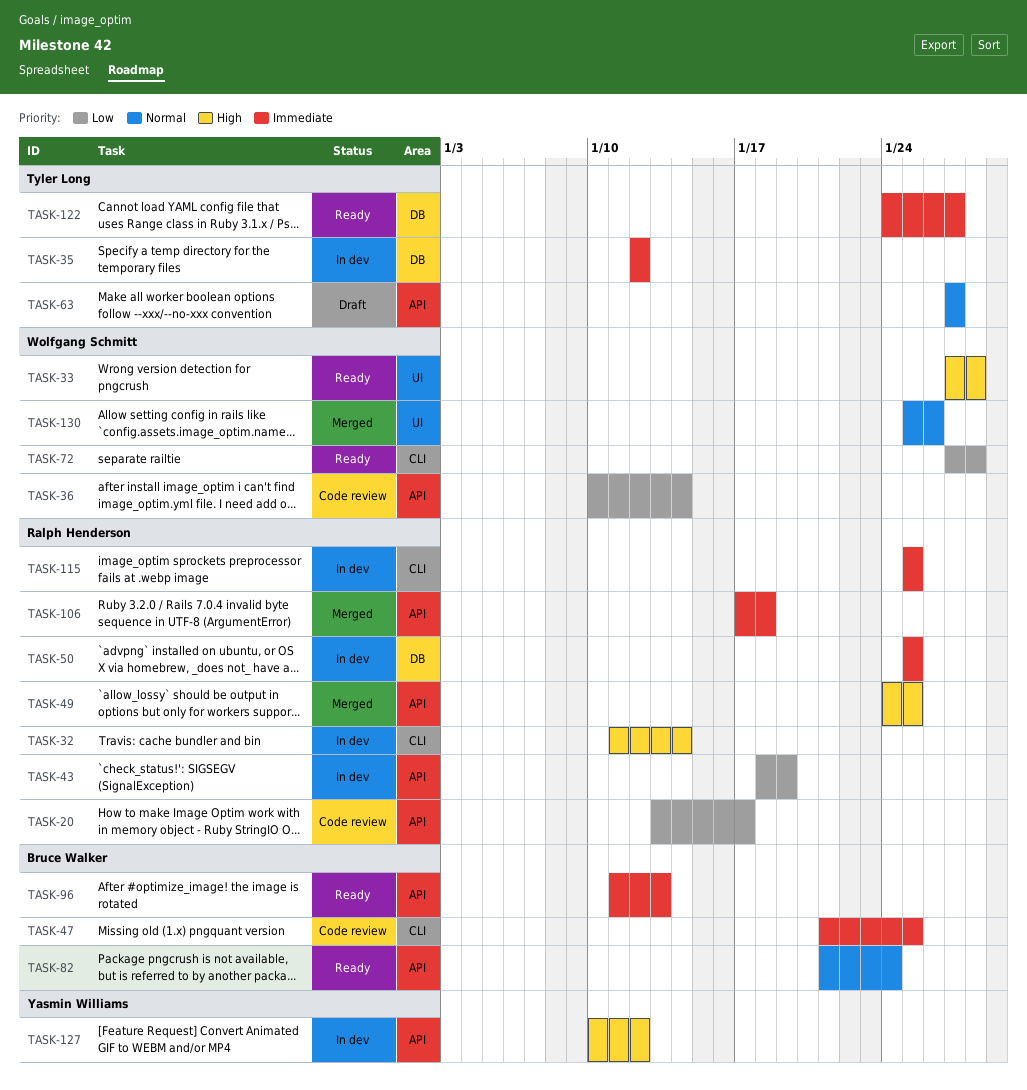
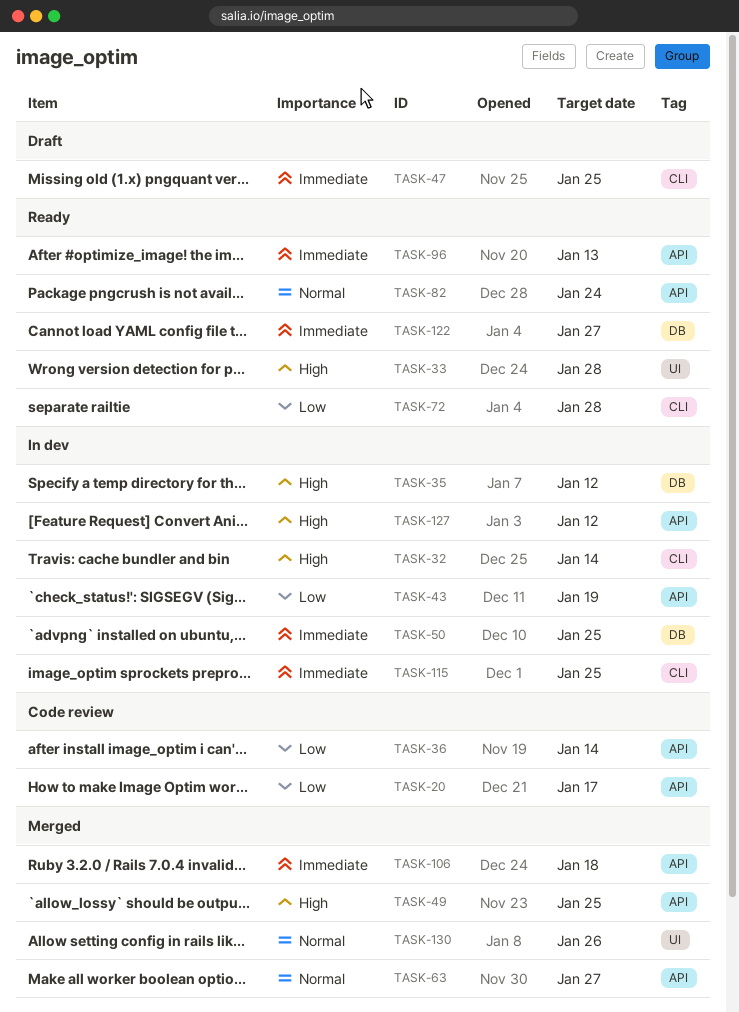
TASK-35, priority: Immediate -> High
TASK-47, status: Code review -> Draft
TASK-63, status: Draft -> Merged

